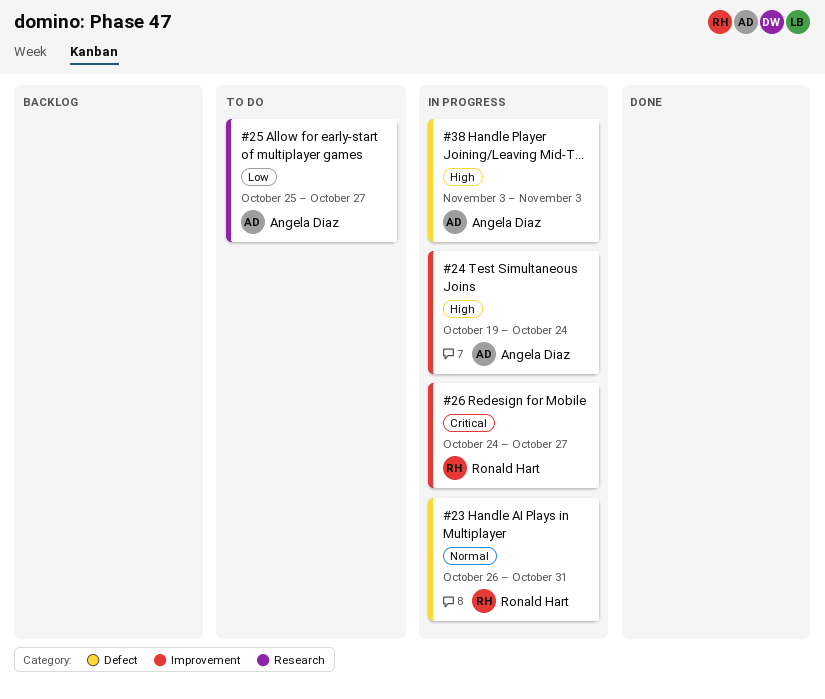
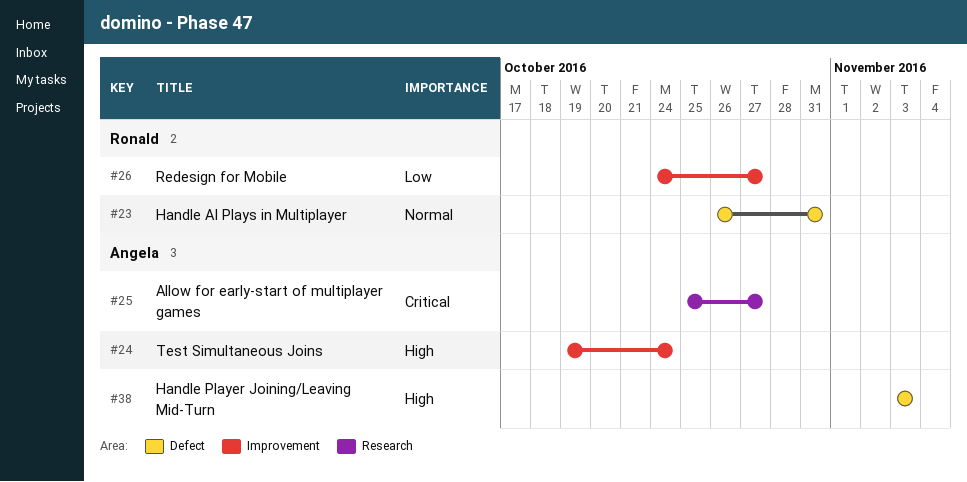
#25, priority: Low -> Critical
#26, priority: Critical -> Low

